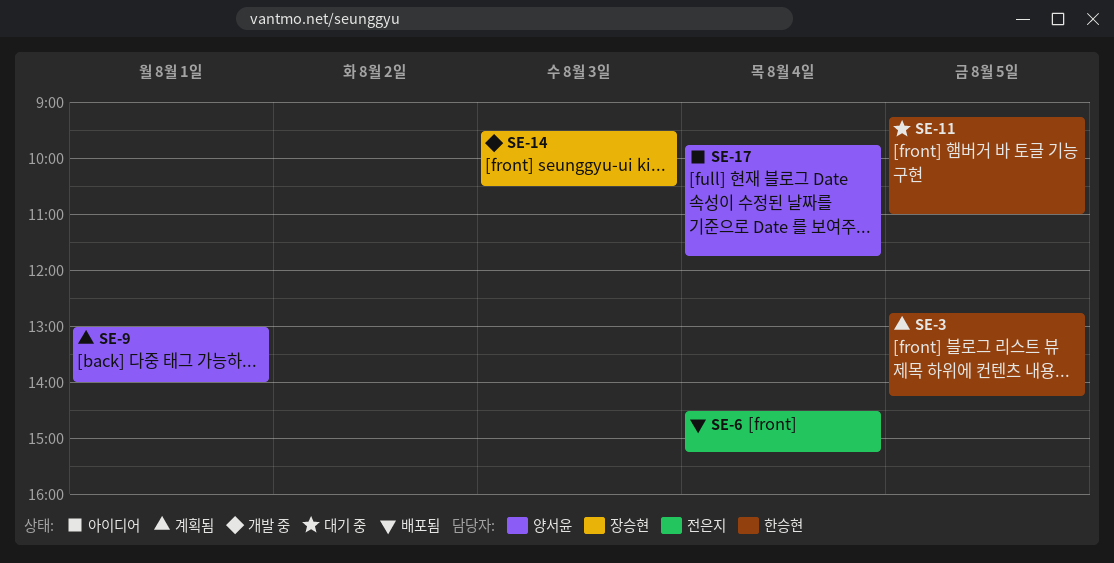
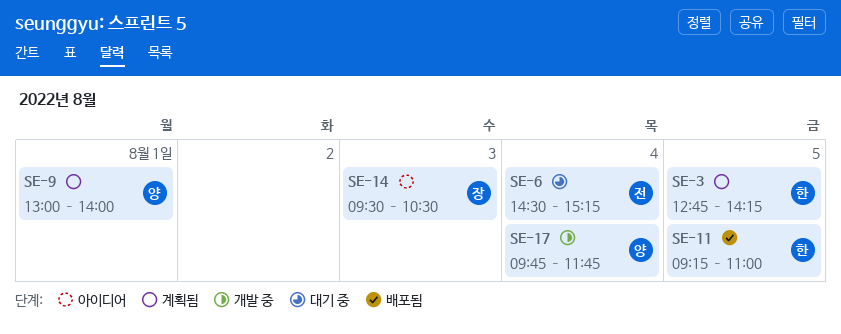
SE-6, status: 배포됨 -> 대기 중
SE-11, status: 대기 중 -> 배포됨
SE-14, status: 개발 중 -> 아이디어
SE-17, status: 아이디어 -> 개발 중

